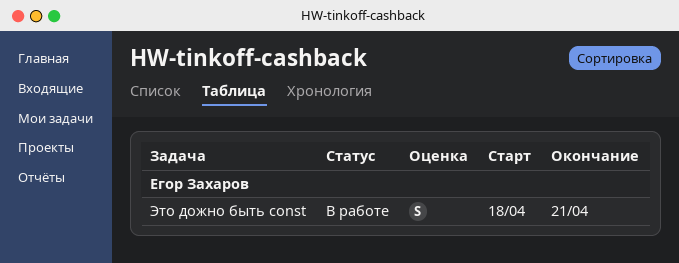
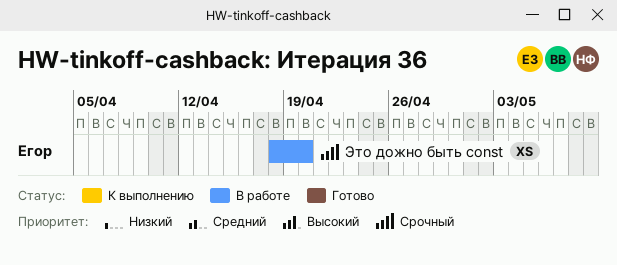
Это дожно быть const, estimate: S -> XS
Это дожно быть const, due: Apr 21 -> Apr 20

